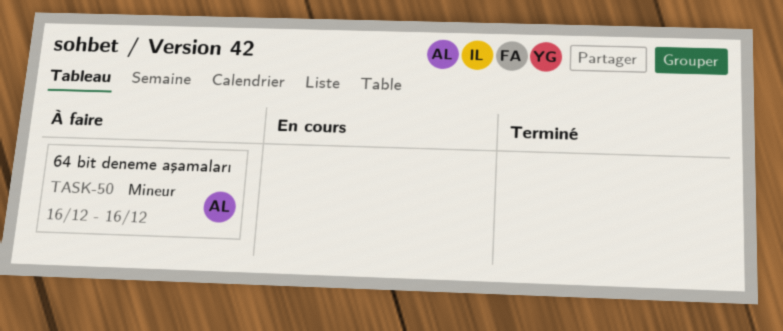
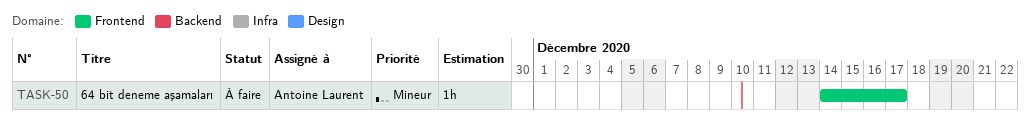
TASK-50, start: Dec 16 -> Dec 14
TASK-50, due: Dec 16 -> Dec 17

